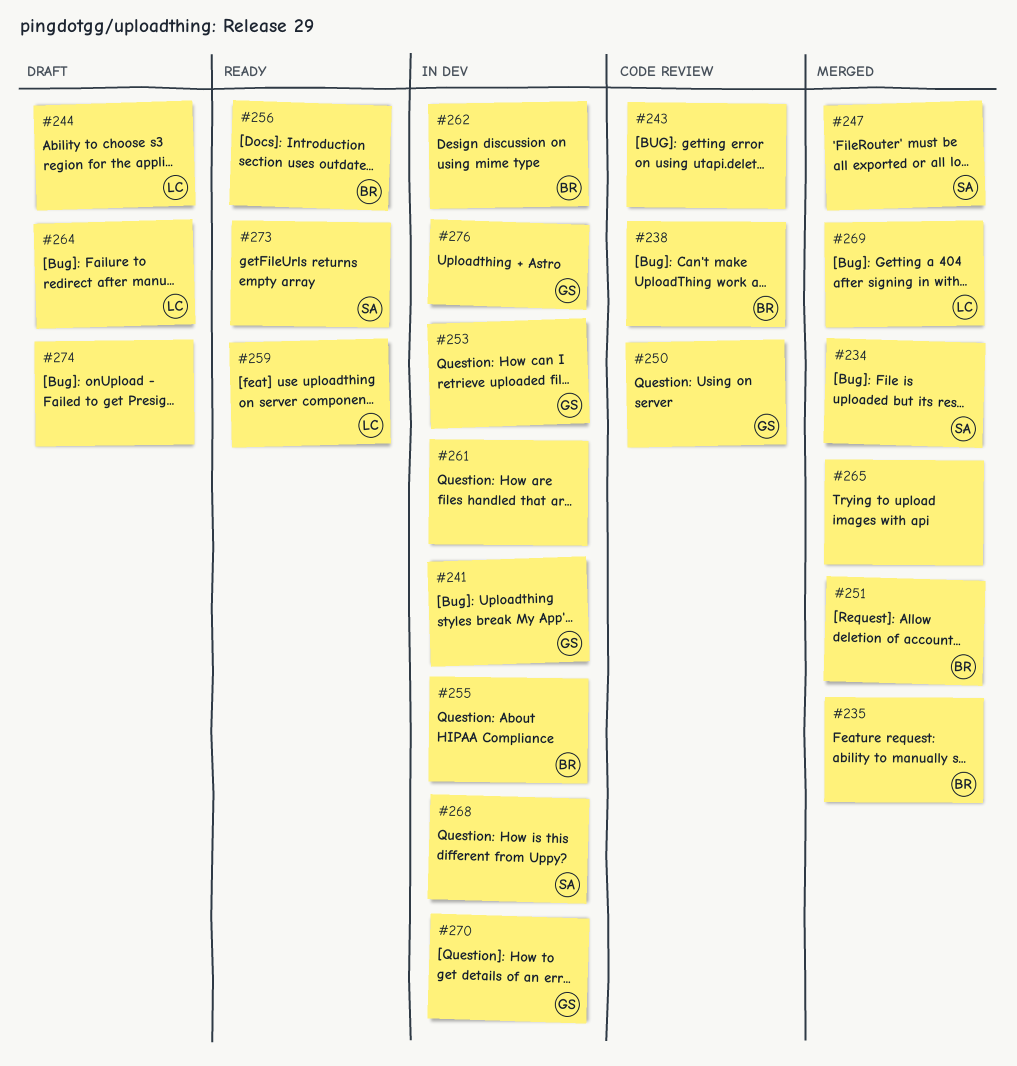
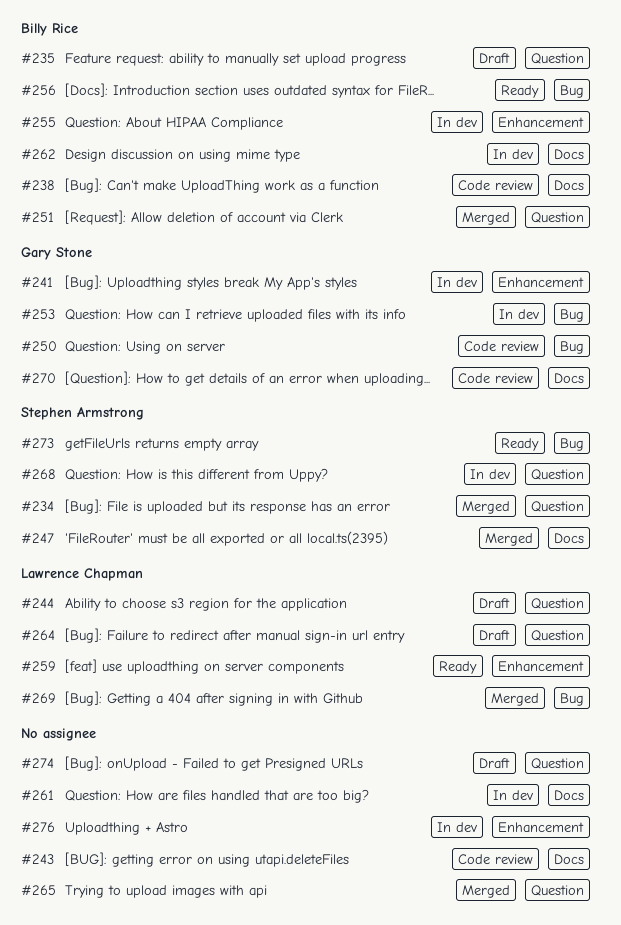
#235, status: Merged -> Draft
#270, status: In dev -> Code review
#276, owner: Gary Stone -> none

